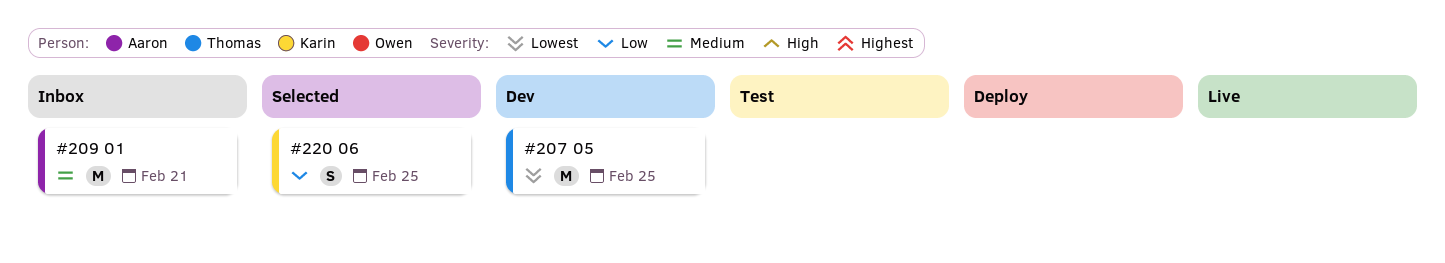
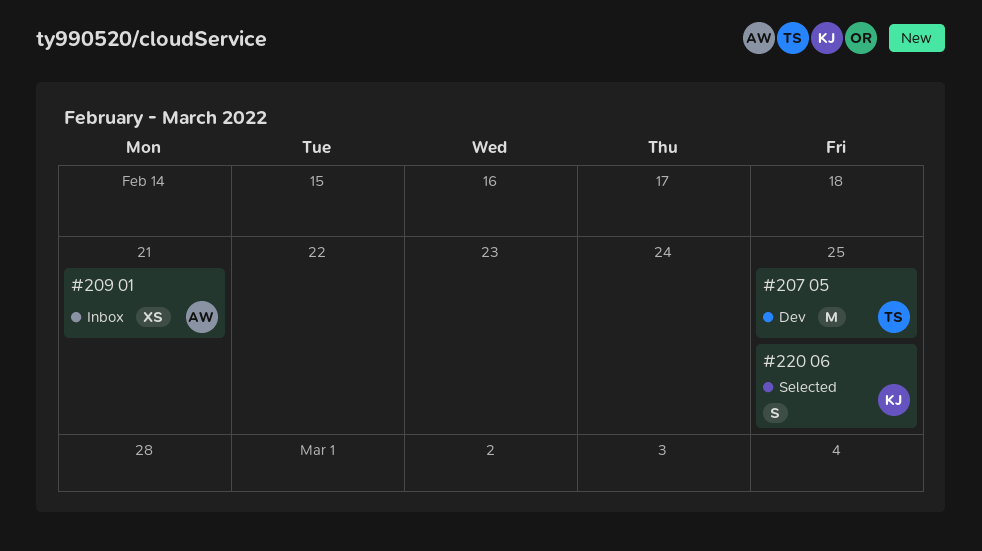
#209, estimate: M -> XS

